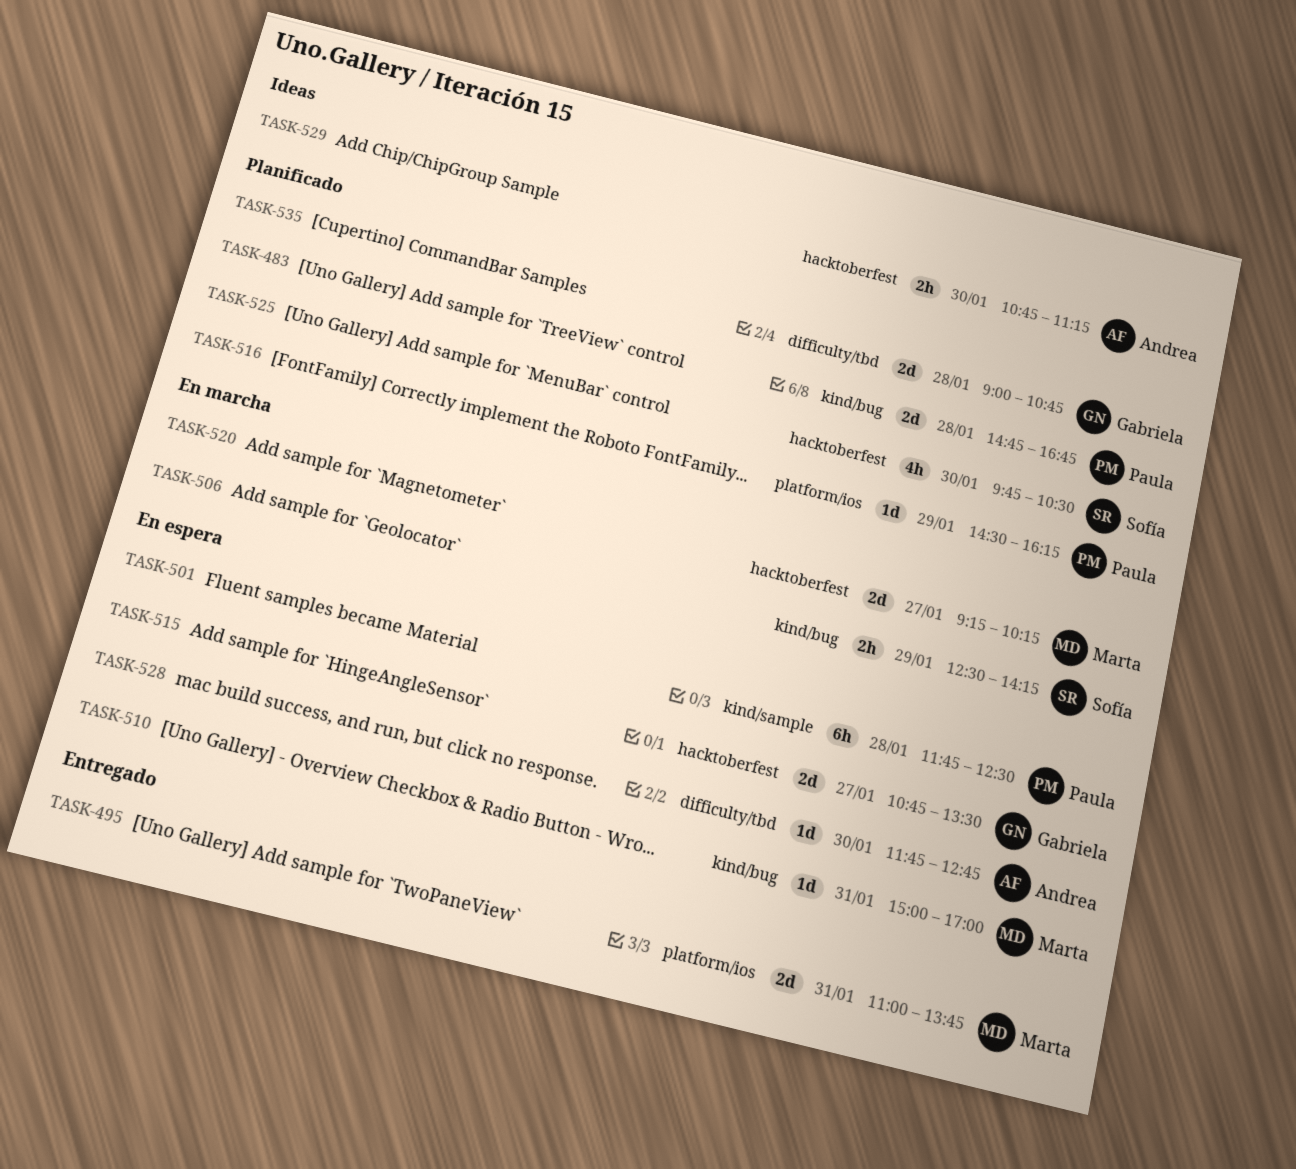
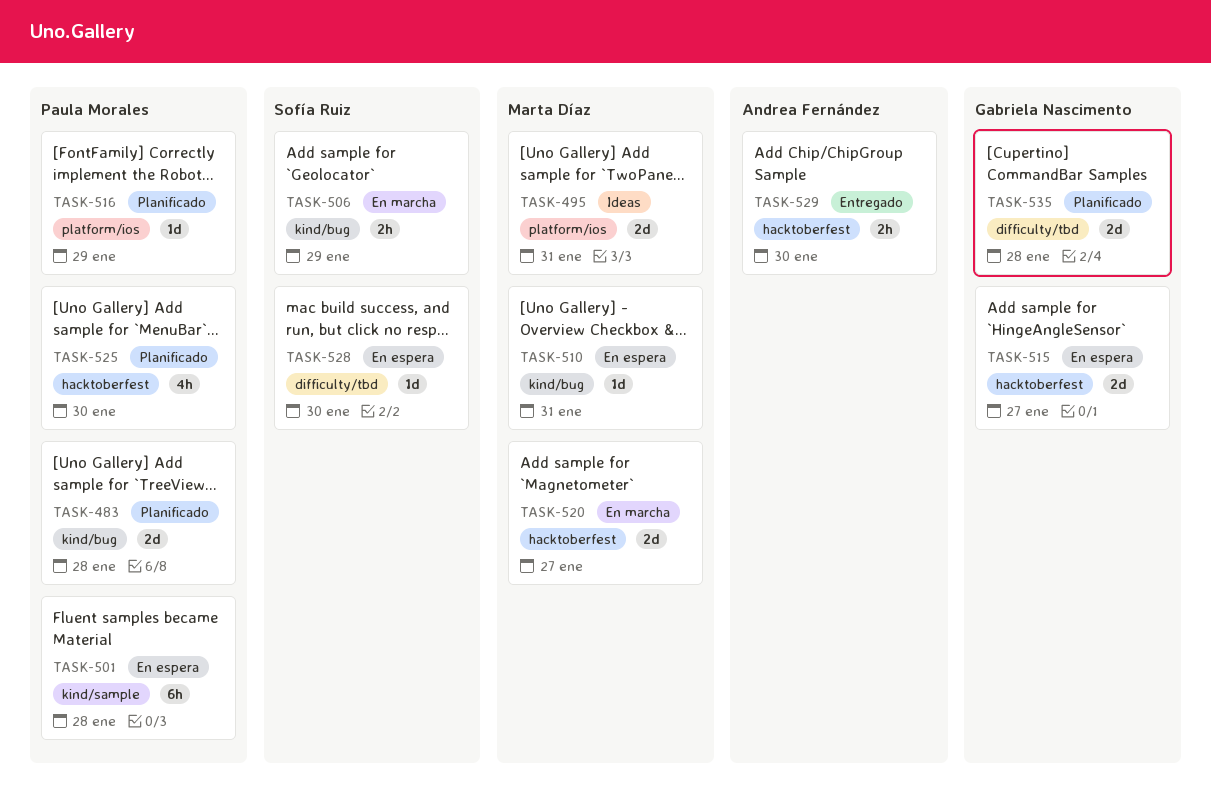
TASK-495, status: Entregado -> Ideas
TASK-525, owner: Sofía Ruiz -> Paula Morales
TASK-528, owner: Andrea Fernández -> Sofía Ruiz
TASK-529, status: Ideas -> Entregado

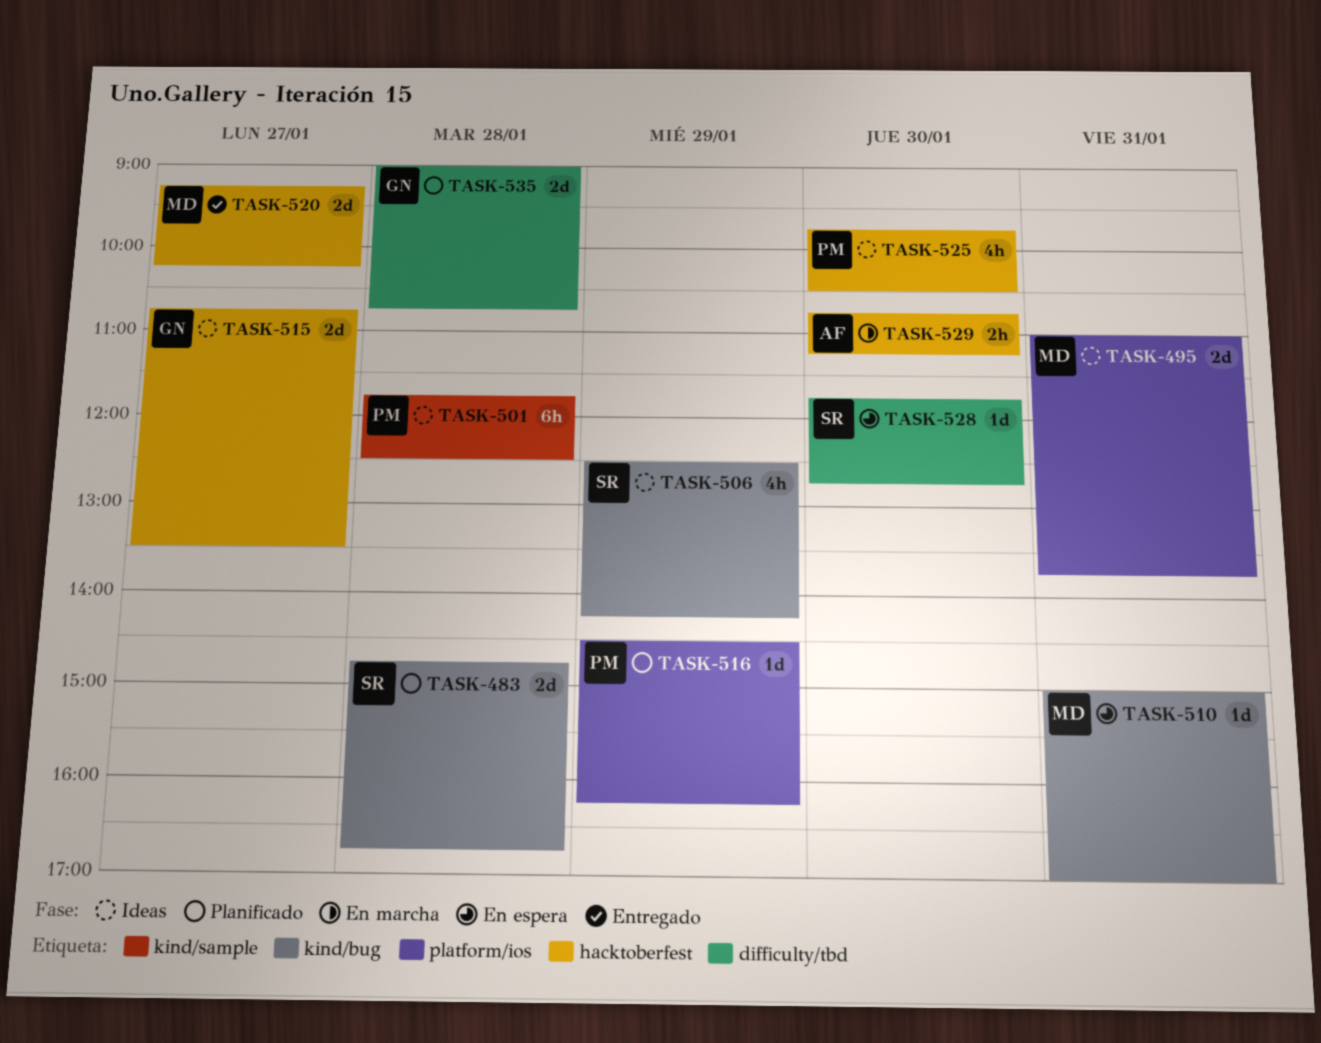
TASK-483, owner: Paula Morales -> Sofía Ruiz
TASK-501, status: En espera -> Ideas
TASK-506, status: En marcha -> Ideas
TASK-506, estimate: 2h -> 4h
TASK-515, status: En espera -> Ideas
TASK-520, status: En marcha -> Entregado
TASK-525, status: Planificado -> Ideas
TASK-529, status: Entregado -> En marcha

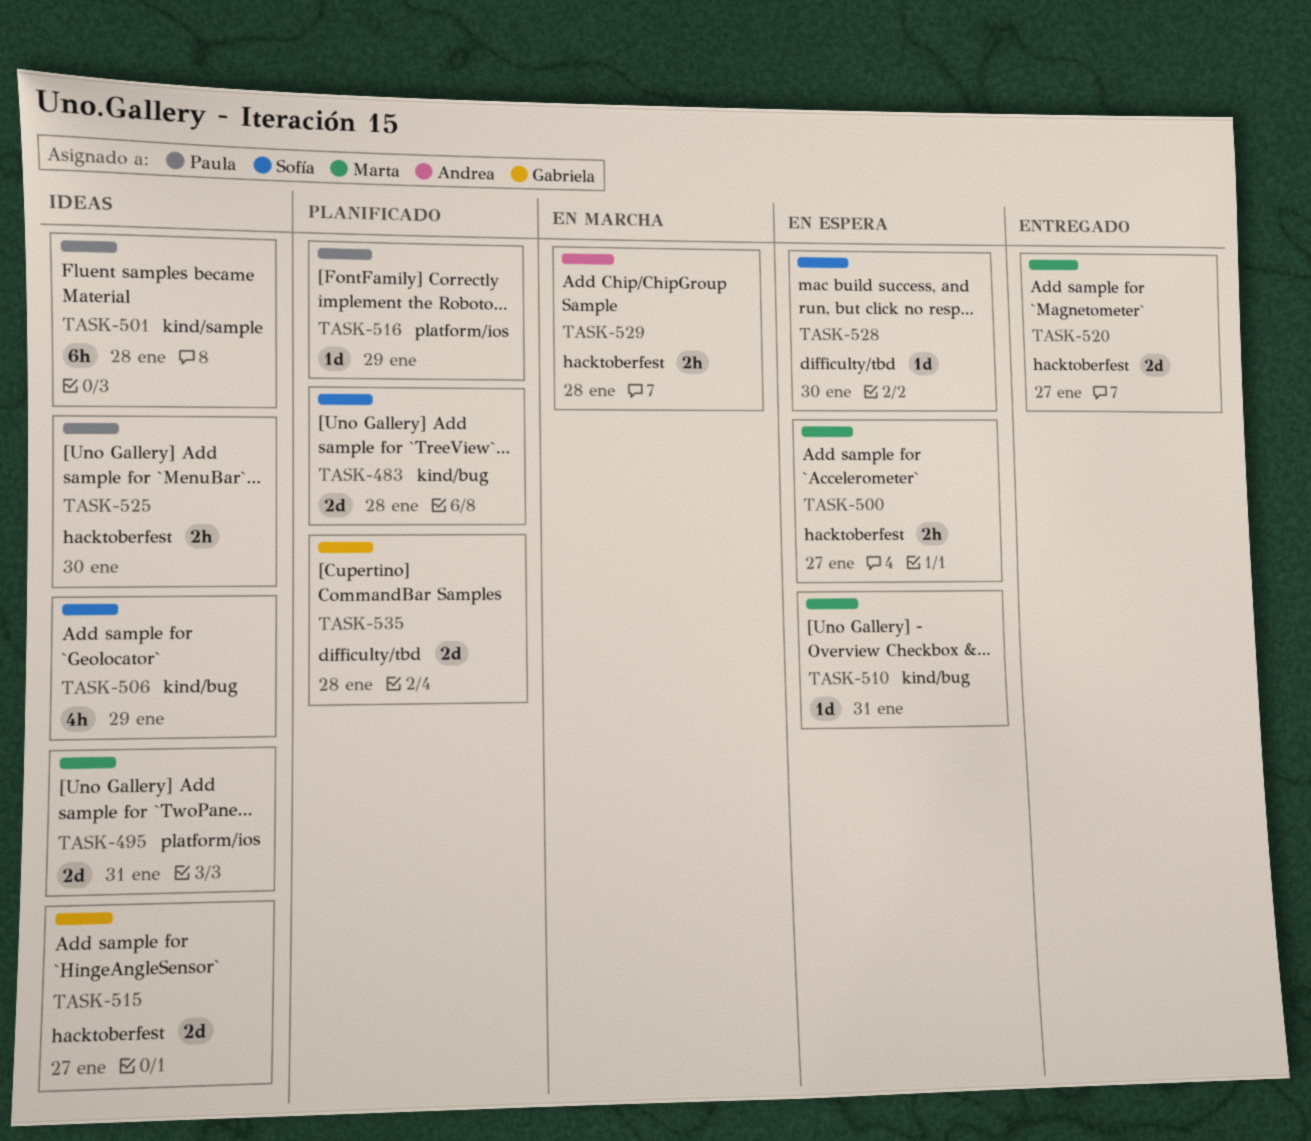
TASK-500: none -> present
TASK-525, estimate: 4h -> 2h
TASK-529, day: Jan 30 -> Jan 28

